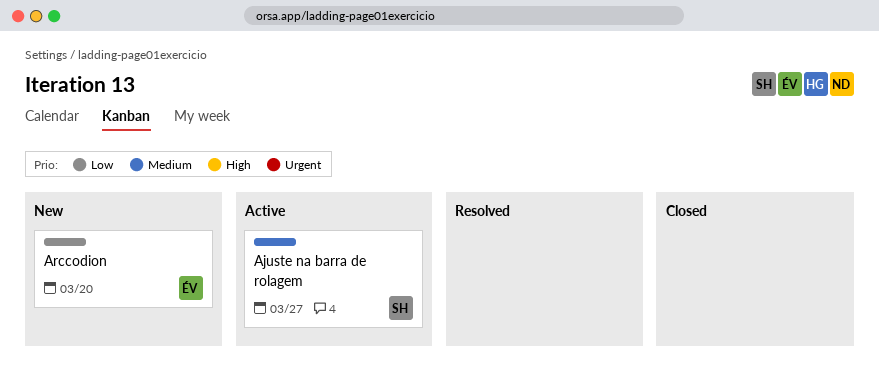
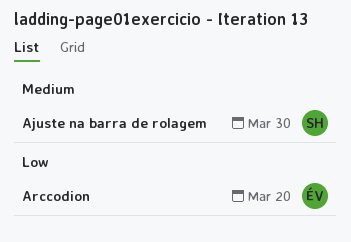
Ajuste na barra de rolagem, due: Mar 27 -> Mar 30

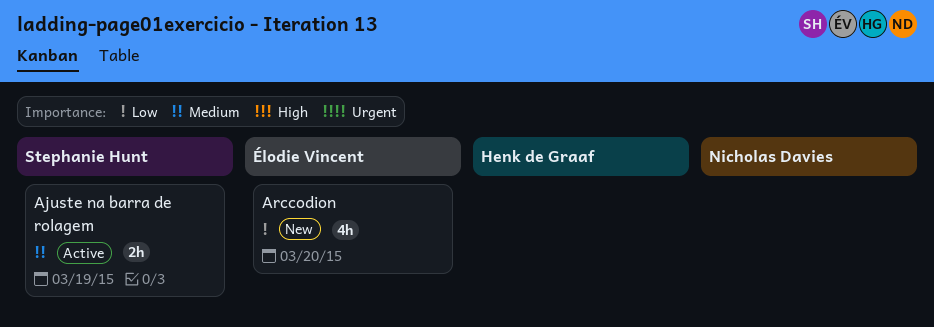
Ajuste na barra de rolagem, due: Mar 30 -> Mar 19

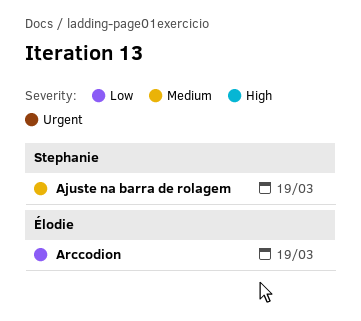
Arccodion, due: Mar 20 -> Mar 19

